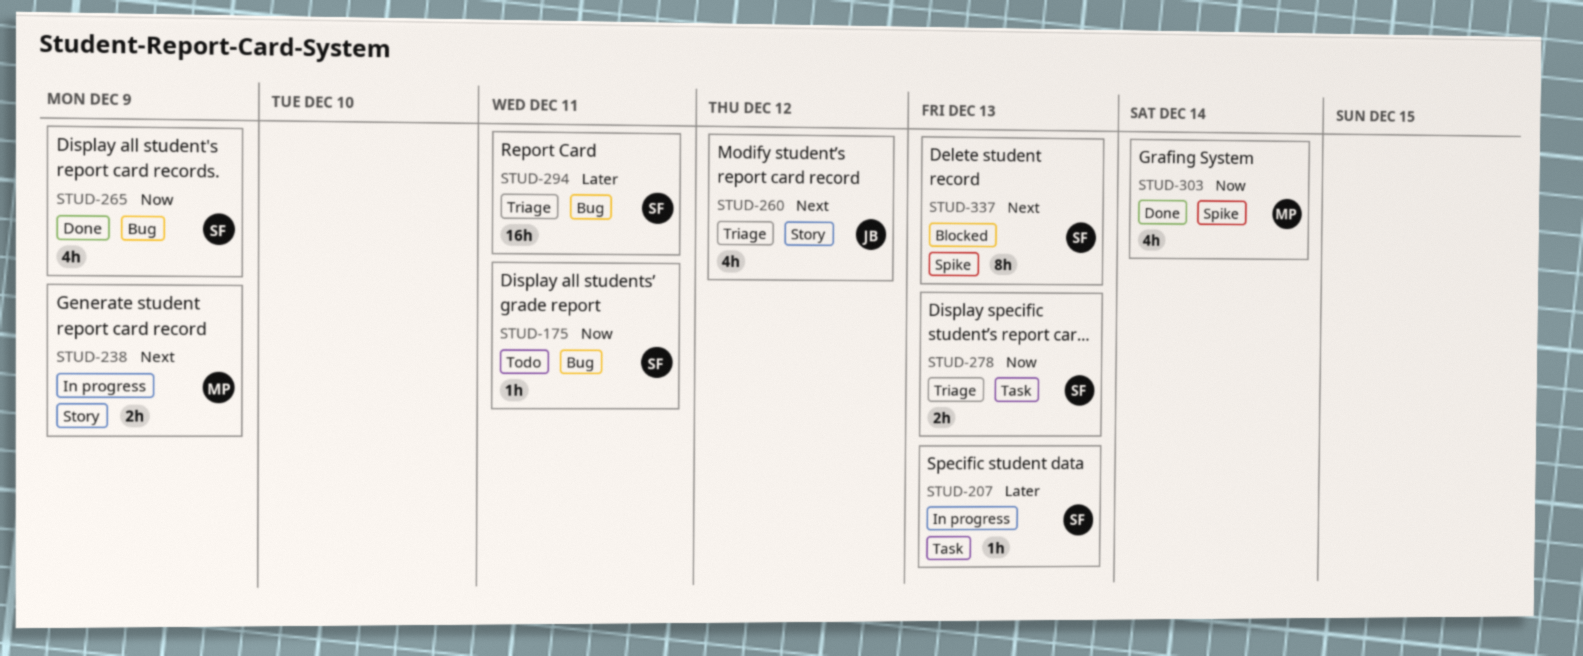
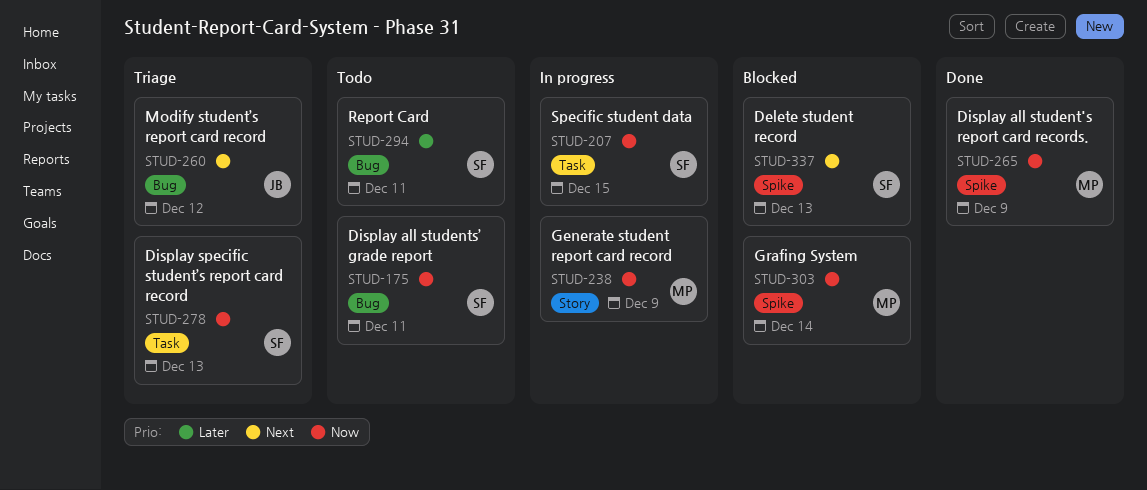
STUD-207, priority: Later -> Now
STUD-207, due: Dec 13 -> Dec 15
STUD-238, priority: Next -> Now
STUD-260, label: Story -> Bug
STUD-265, owner: SF -> MP
STUD-265, label: Bug -> Spike
STUD-294, status: Triage -> Todo
STUD-303, status: Done -> Blocked

